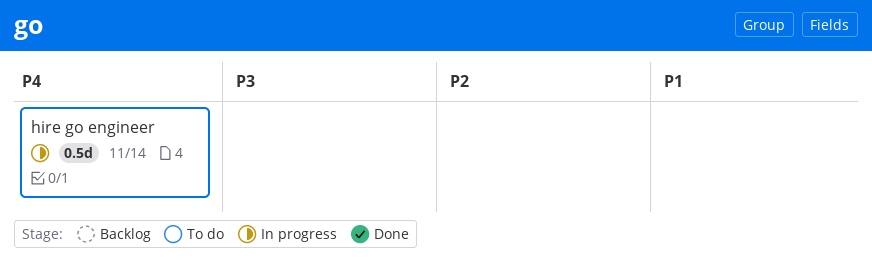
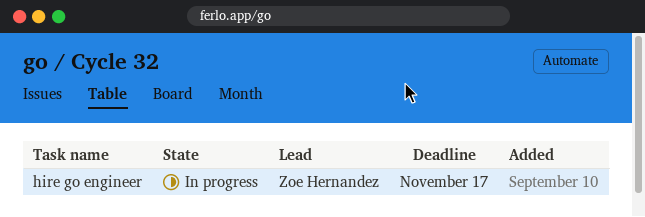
hire go engineer, due: Nov 14 -> Nov 17

